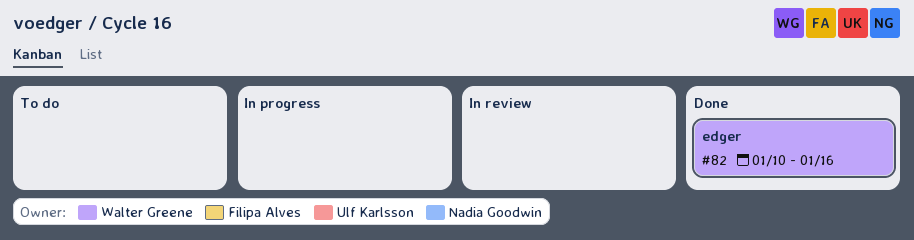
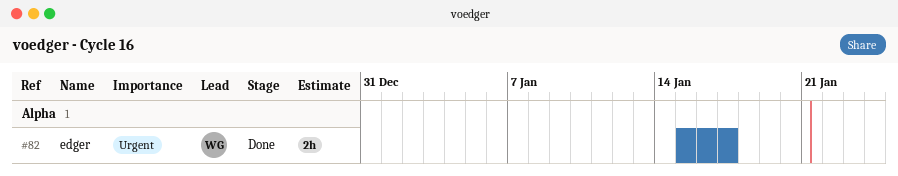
#82, start: Jan 10 -> Jan 15
#82, due: Jan 16 -> Jan 17

